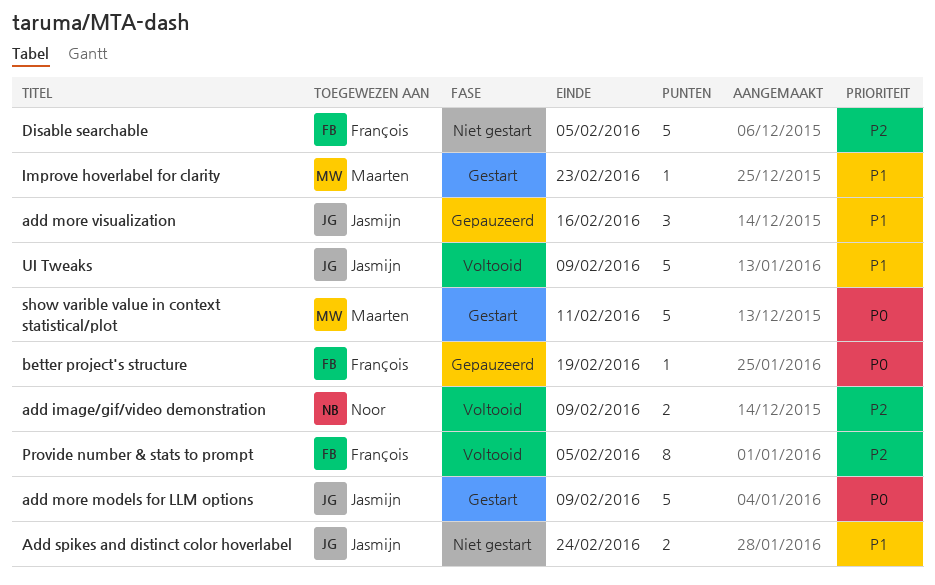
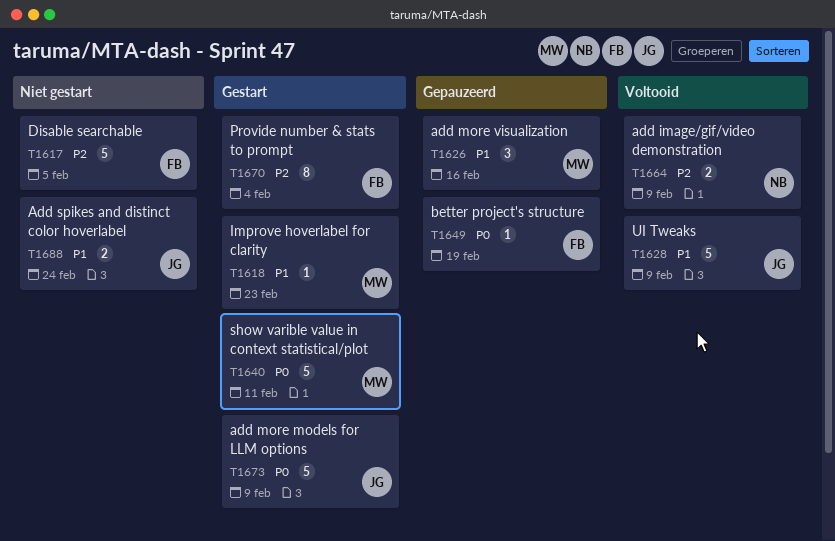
add more visualization, owner: Jasmijn -> Maarten
Provide number & stats to prompt, status: Voltooid -> Gestart
Provide number & stats to prompt, due: Feb 5 -> Feb 4

